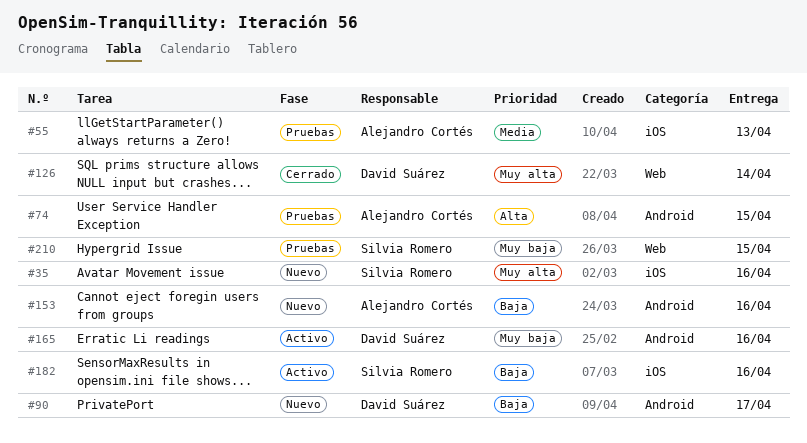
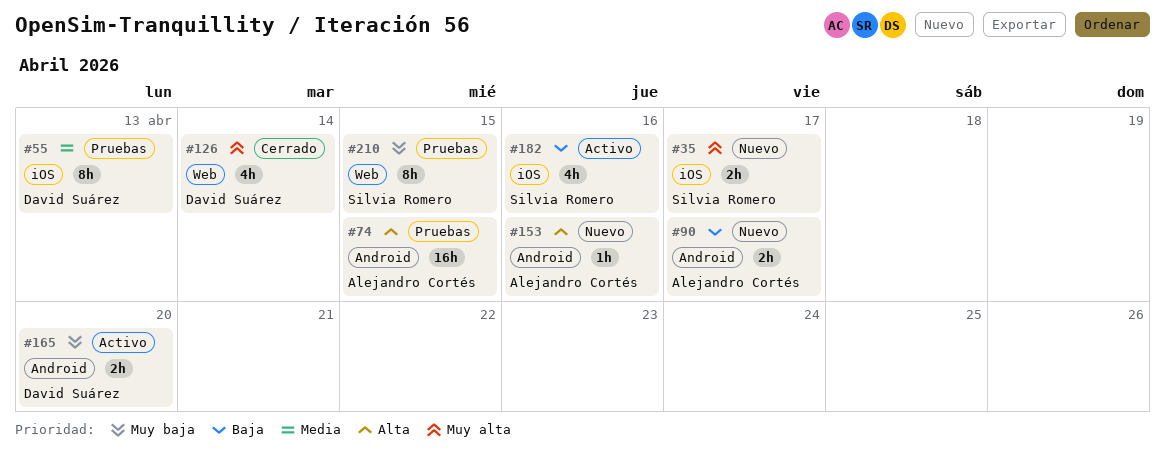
#35, due: Apr 16 -> Apr 17
#55, owner: Alejandro Cortés -> David Suárez
#90, owner: David Suárez -> Alejandro Cortés
#153, priority: Baja -> Alta
#165, due: Apr 16 -> Apr 20

